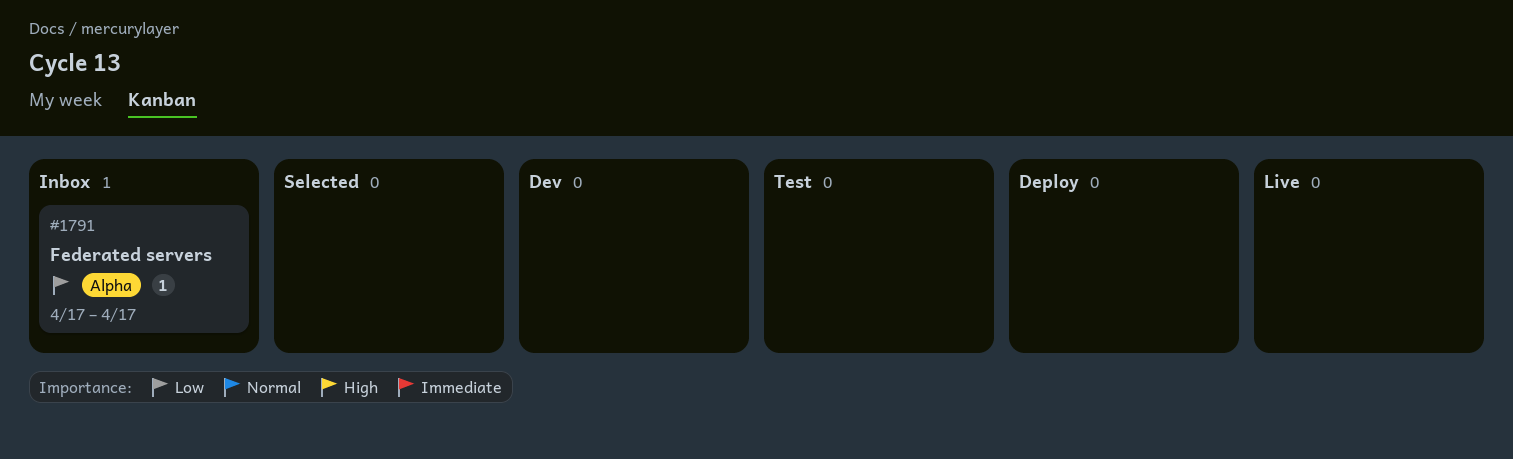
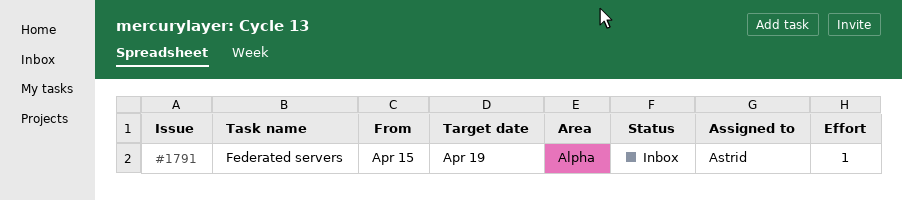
#1791, start: Apr 17 -> Apr 15
#1791, due: Apr 17 -> Apr 19

